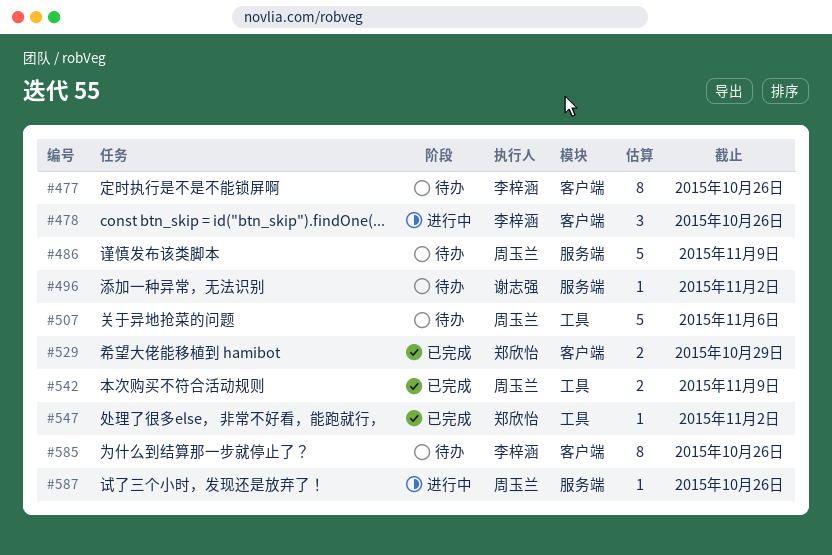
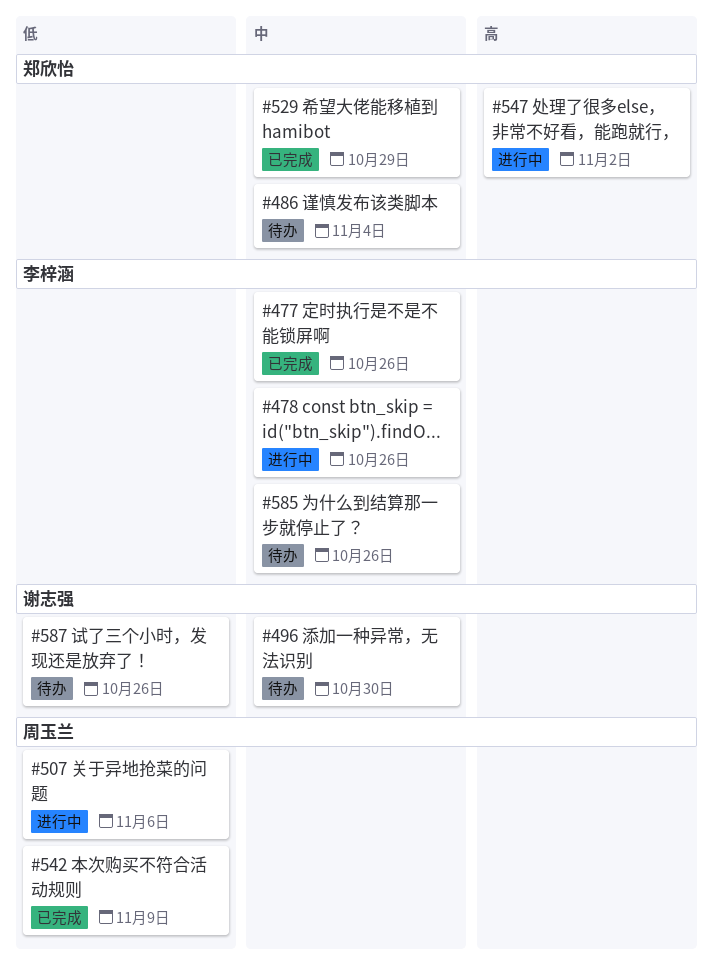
#477, status: 待办 -> 已完成
#486, owner: 周玉兰 -> 郑欣怡
#486, due: Nov 9 -> Nov 4
#496, due: Nov 2 -> Oct 30
#507, status: 待办 -> 进行中
#547, status: 已完成 -> 进行中
#587, status: 进行中 -> 待办
#587, owner: 周玉兰 -> 谢志强

